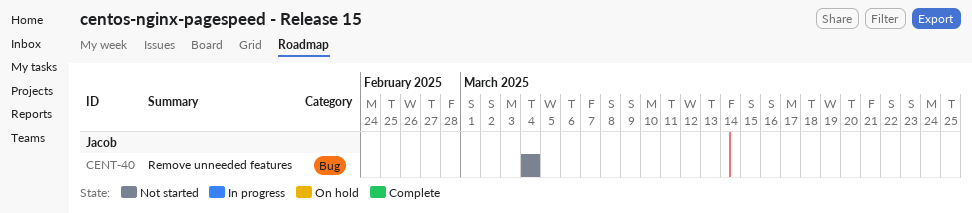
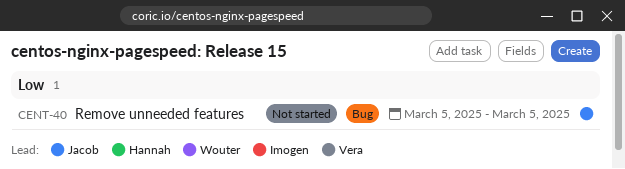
CENT-40, start: Mar 4 -> Mar 5
CENT-40, due: Mar 4 -> Mar 5

